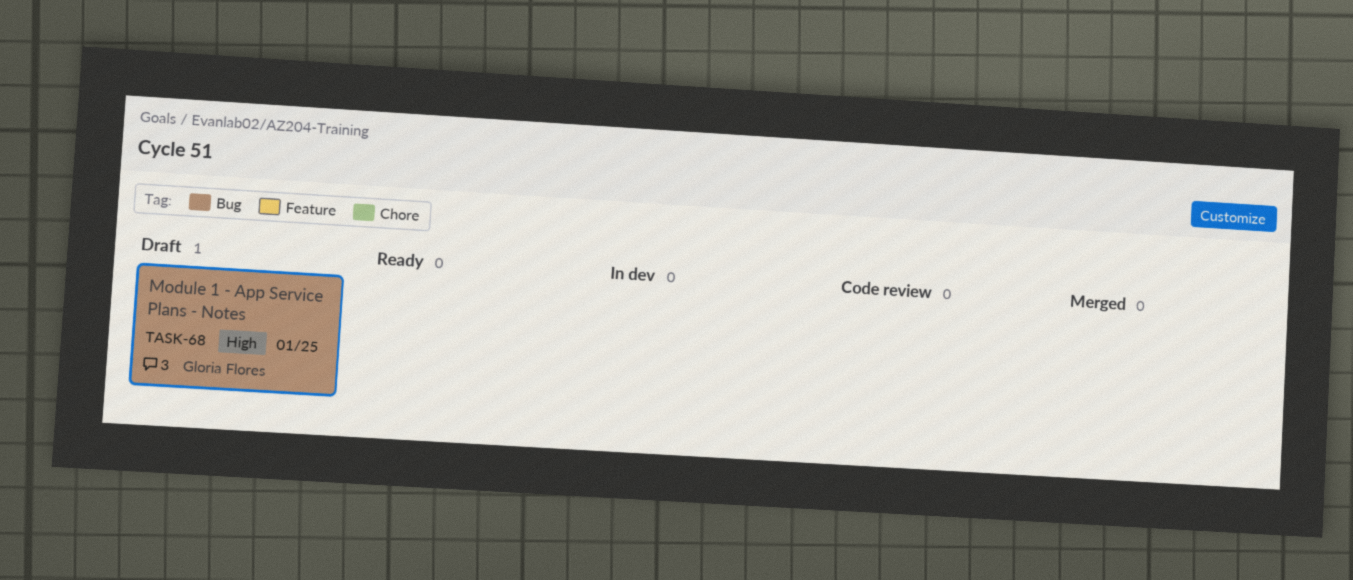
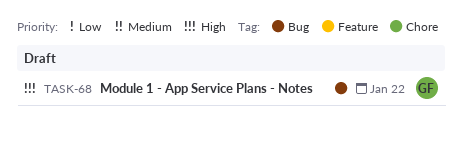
TASK-68, due: Jan 25 -> Jan 22

